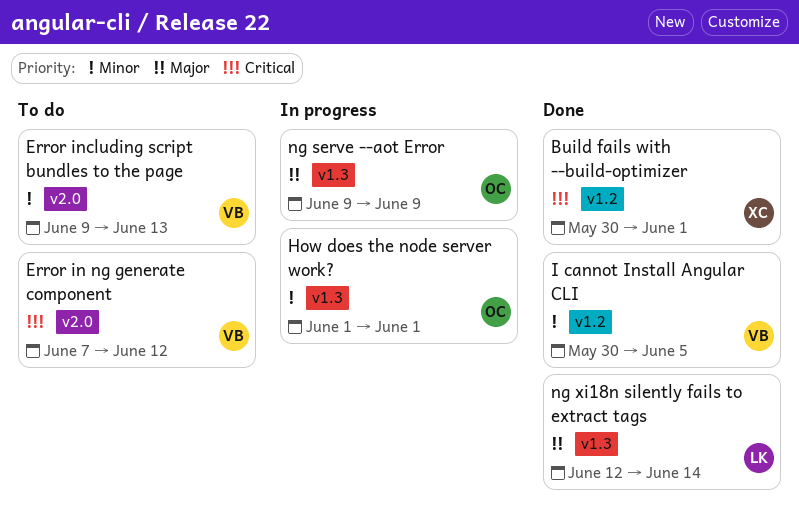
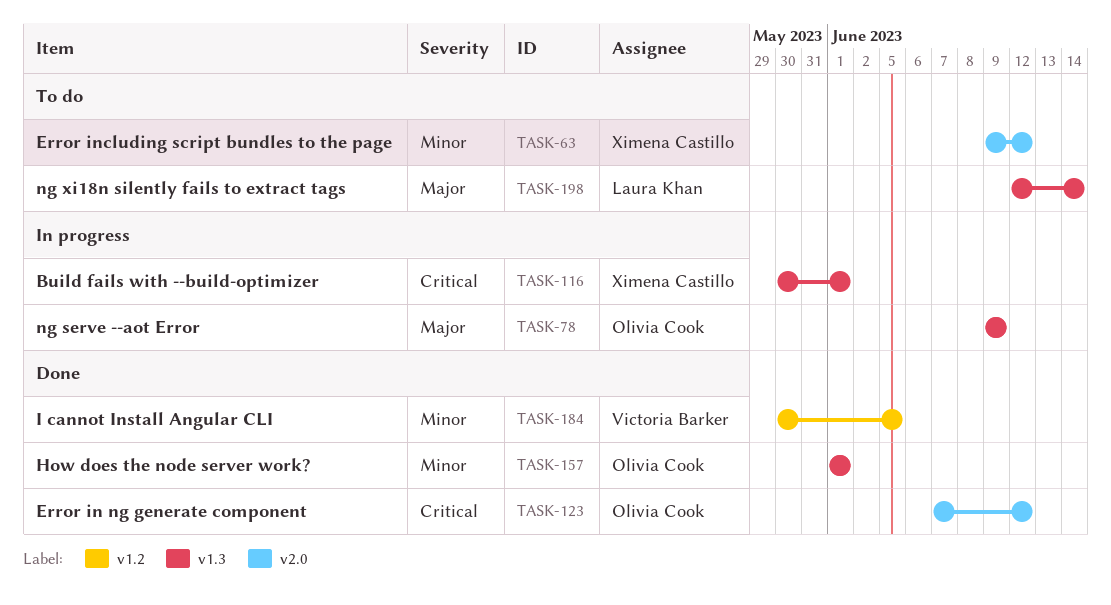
Build fails with --build-optimizer, status: Done -> In progress
Build fails with --build-optimizer, label: v1.2 -> v1.3
Error in ng generate component, status: To do -> Done
Error in ng generate component, owner: Victoria Barker -> Olivia Cook
Error including script bundles to the page, owner: Victoria Barker -> Ximena Castillo
Error including script bundles to the page, due: Jun 13 -> Jun 12
How does the node server work?, status: In progress -> Done
ng xi18n silently fails to extract tags, status: Done -> To do

